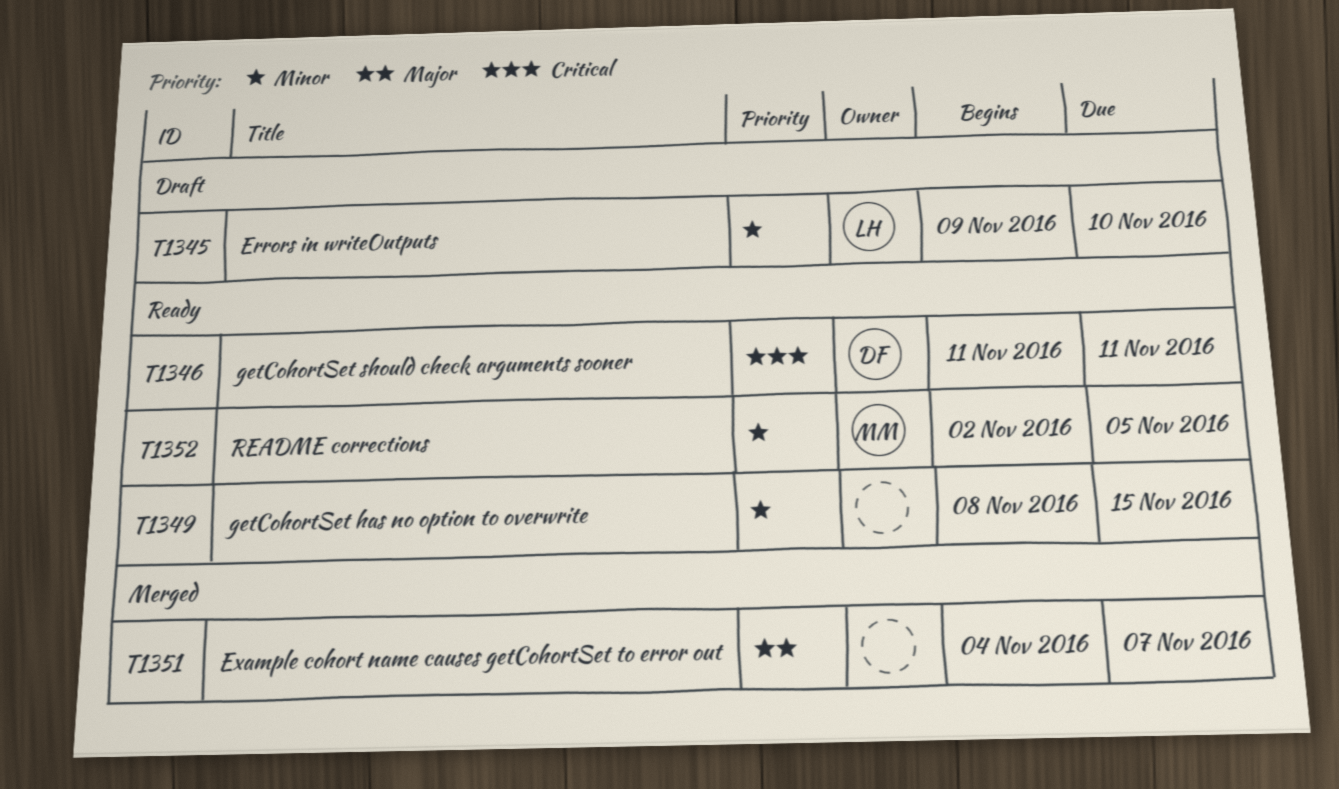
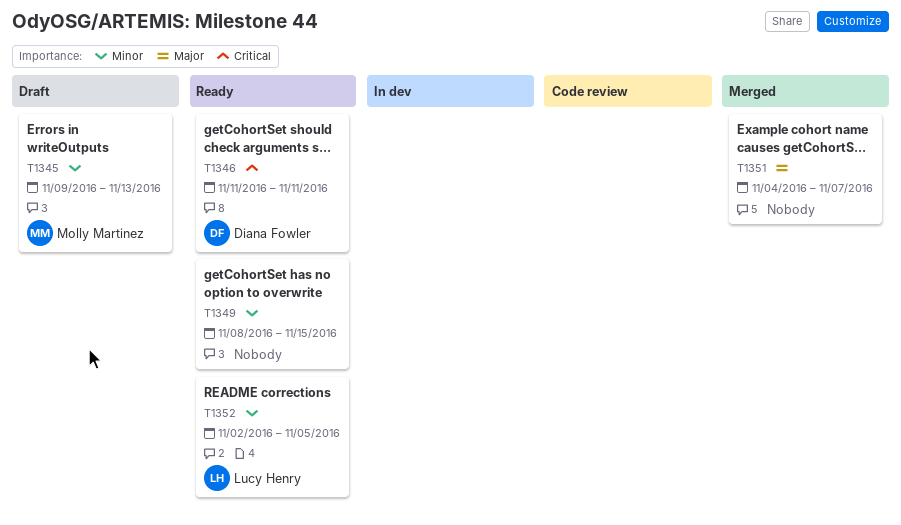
T1345, owner: Lucy Henry -> Molly Martinez
T1345, due: Nov 10 -> Nov 13
T1352, owner: Molly Martinez -> Lucy Henry

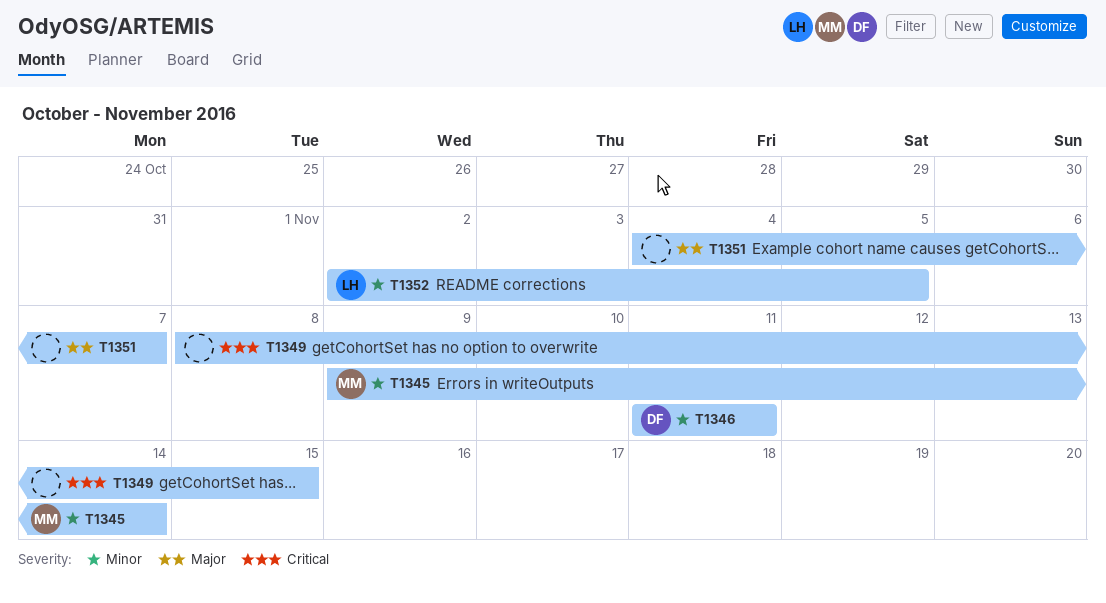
T1345, due: Nov 13 -> Nov 14
T1346, priority: Critical -> Minor
T1349, priority: Minor -> Critical

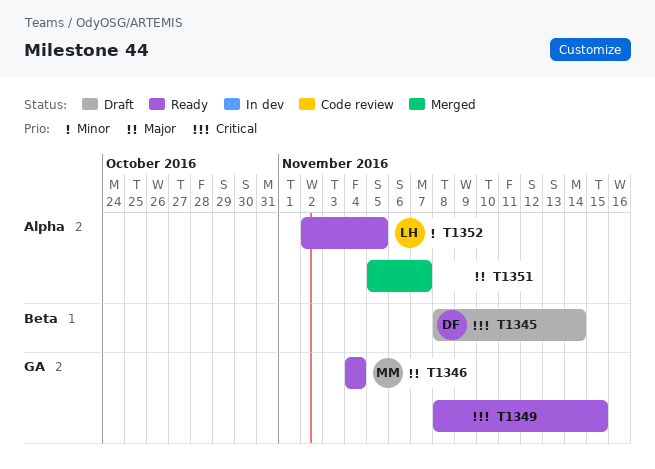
T1345, owner: MM -> DF
T1345, priority: Minor -> Critical
T1345, start: Nov 9 -> Nov 8
T1346, owner: DF -> MM
T1346, priority: Minor -> Major
T1346, start: Nov 11 -> Nov 4
T1346, due: Nov 11 -> Nov 4
T1351, start: Nov 4 -> Nov 5

